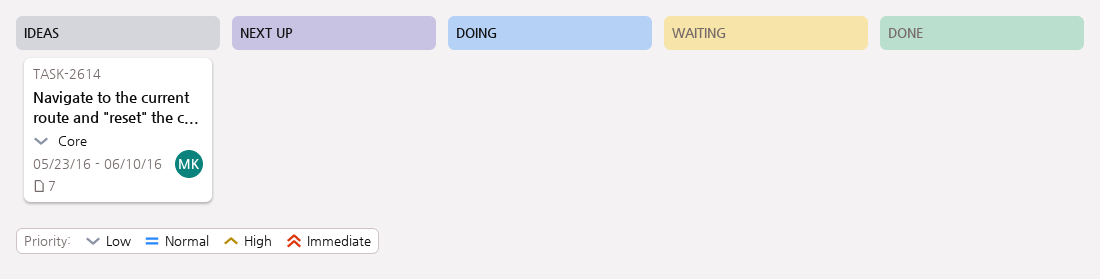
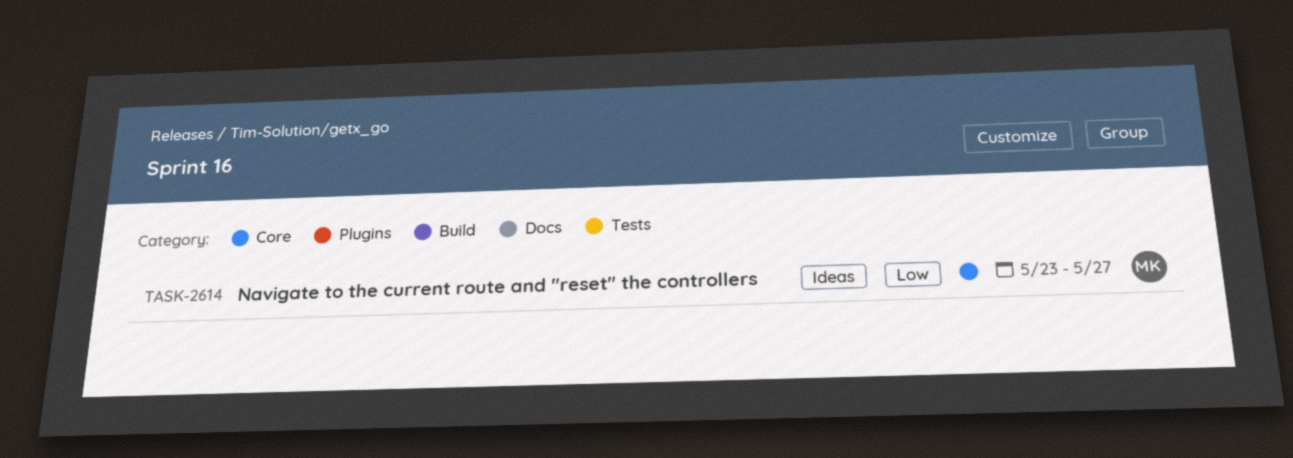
TASK-2614, due: Jun 10 -> May 27

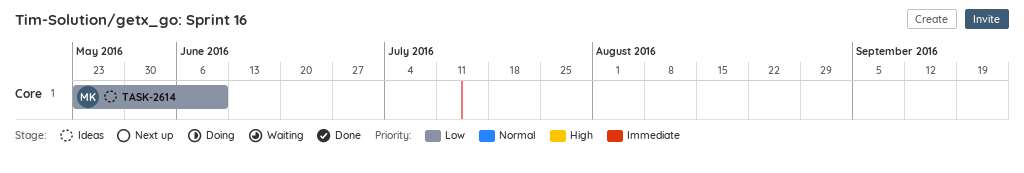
TASK-2614, due: May 27 -> Jun 10

